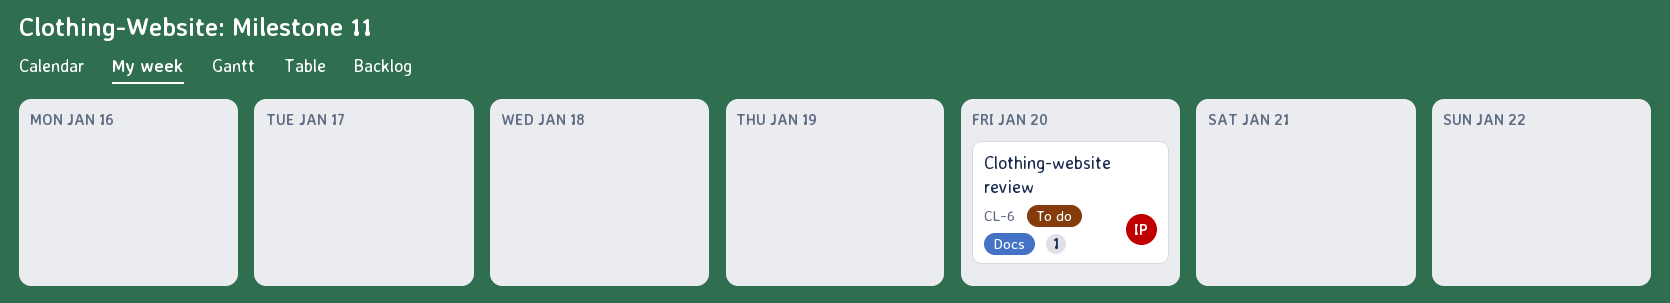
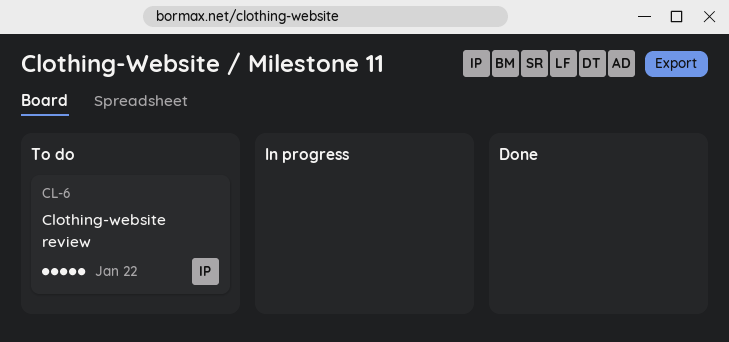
CL-6, estimate: 1 -> 5
CL-6, due: Jan 20 -> Jan 22

